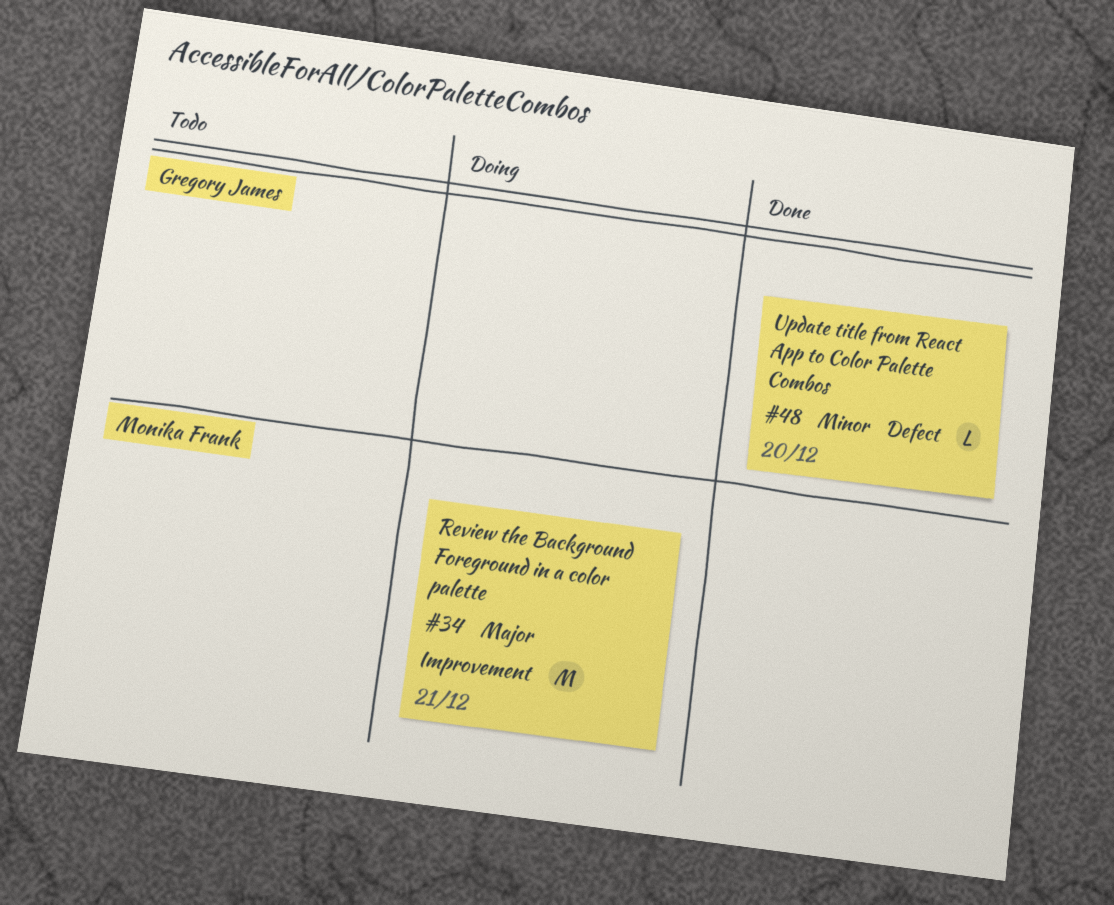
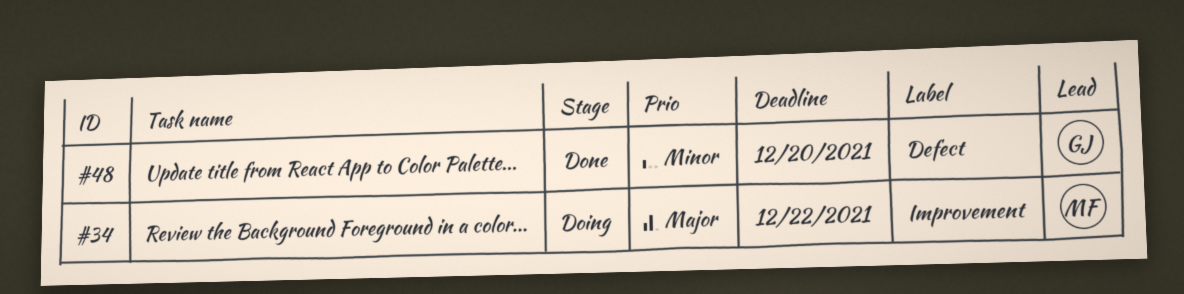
#34, due: Dec 21 -> Dec 22

